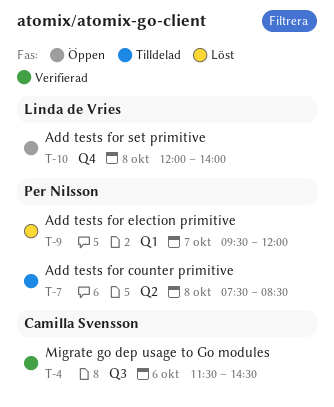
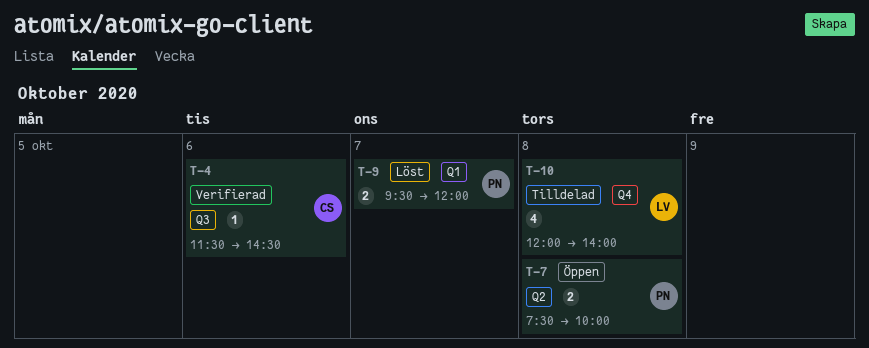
T-7, status: Tilldelad -> Öppen
T-7, ends: 08:30 -> 10:00
T-10, status: Öppen -> Tilldelad

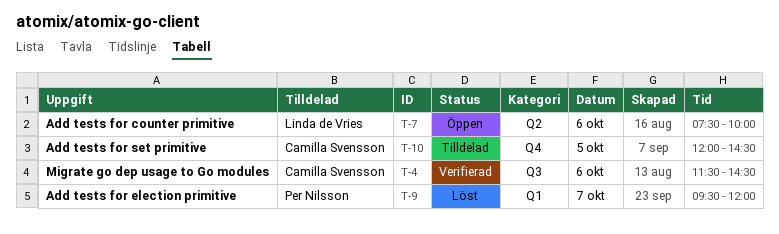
T-7, owner: Per Nilsson -> Linda de Vries
T-7, day: Oct 8 -> Oct 6
T-10, owner: Linda de Vries -> Camilla Svensson
T-10, day: Oct 8 -> Oct 5
T-10, ends: 14:00 -> 14:30

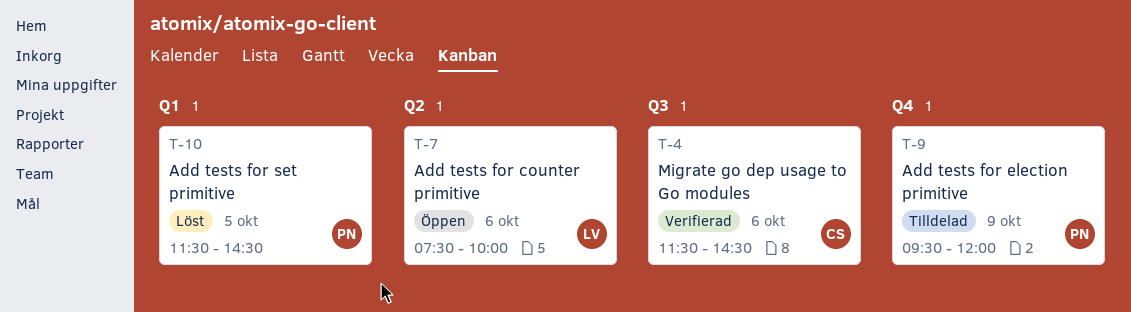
T-9, status: Löst -> Tilldelad
T-9, label: Q1 -> Q4
T-9, day: Oct 7 -> Oct 9
T-10, status: Tilldelad -> Löst
T-10, owner: Camilla Svensson -> Per Nilsson
T-10, label: Q4 -> Q1
T-10, begins: 12:00 -> 11:30

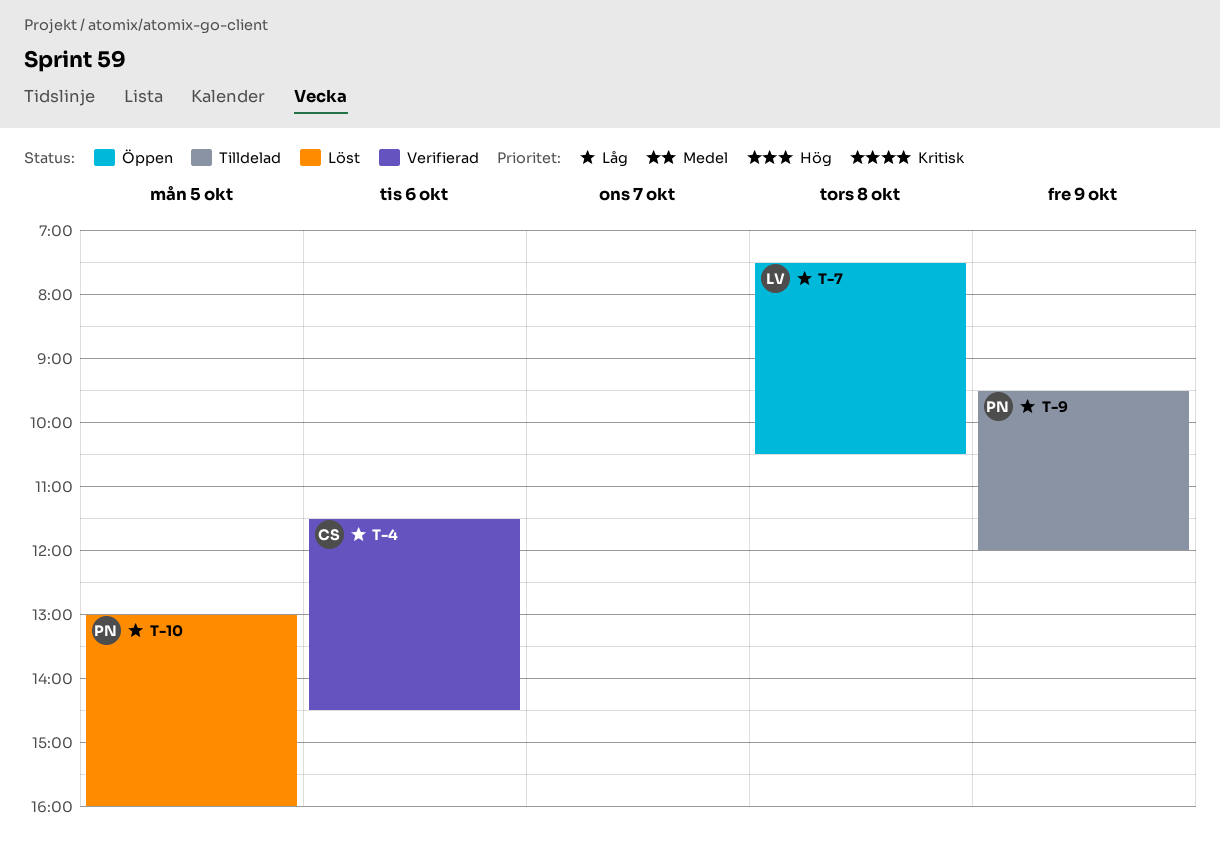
T-7, day: Oct 6 -> Oct 8
T-7, ends: 10:00 -> 10:30
T-10, begins: 11:30 -> 13:00
T-10, ends: 14:30 -> 16:00

